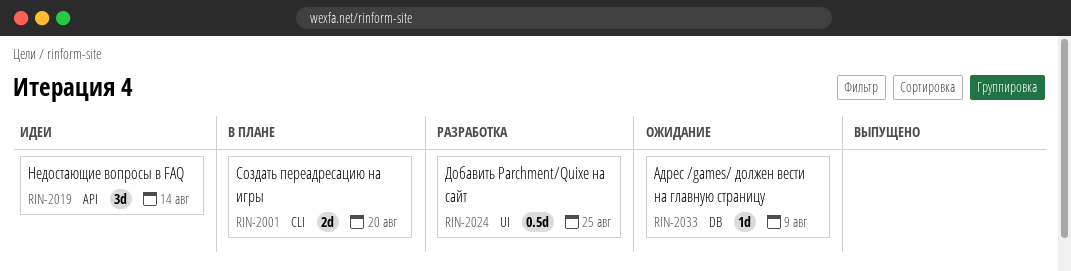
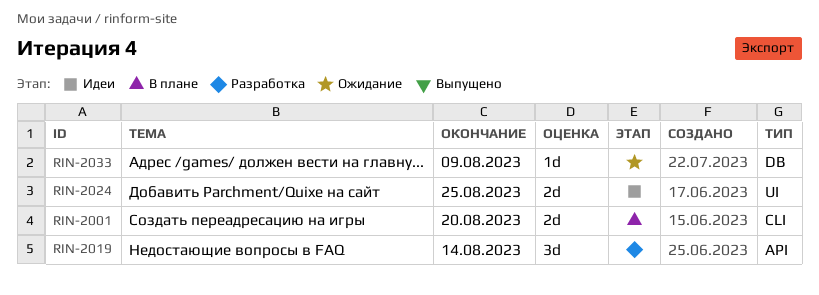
RIN-2019, status: Идеи -> Разработка
RIN-2024, status: Разработка -> Идеи
RIN-2024, estimate: 0.5d -> 2d

